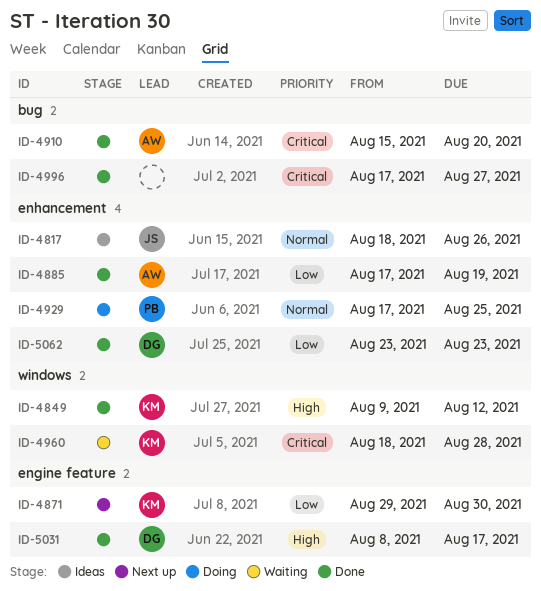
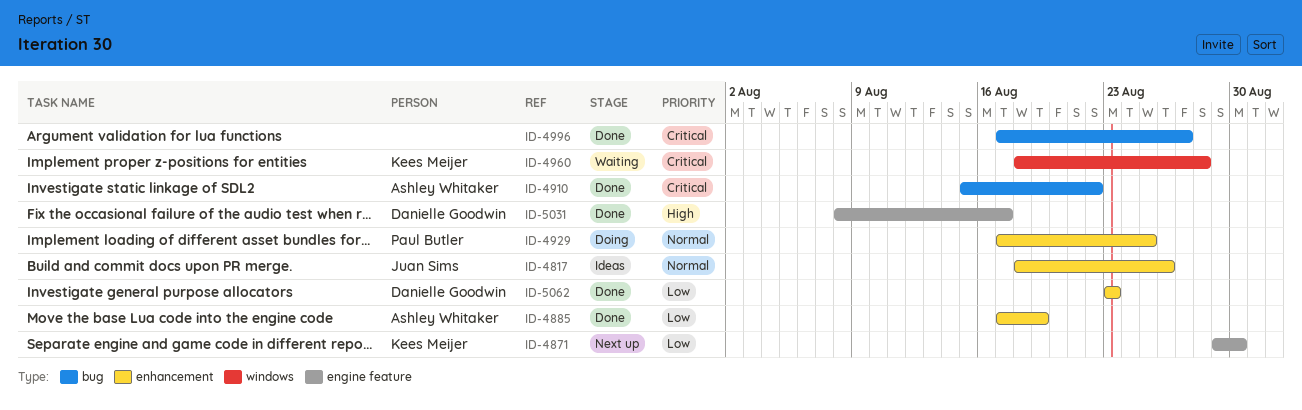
ID-4849: present -> none
ID-4910, due: Aug 20 -> Aug 22

